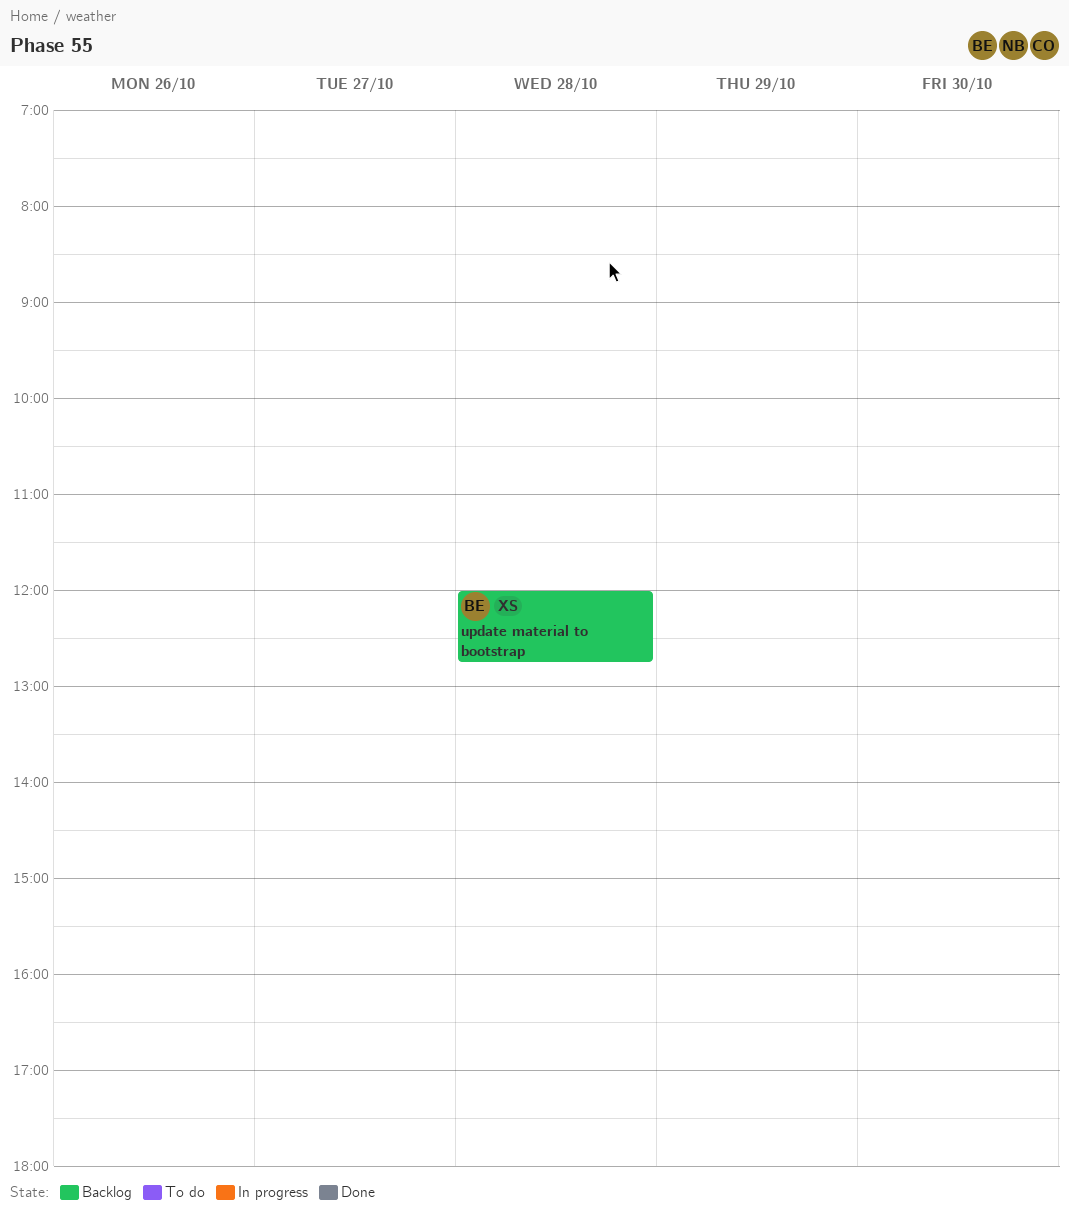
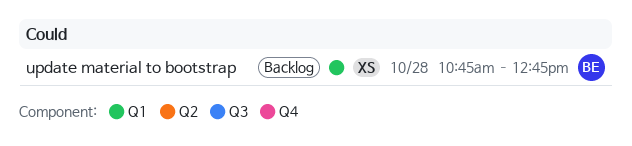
update material to bootstrap, begins: 12:00 -> 10:45

